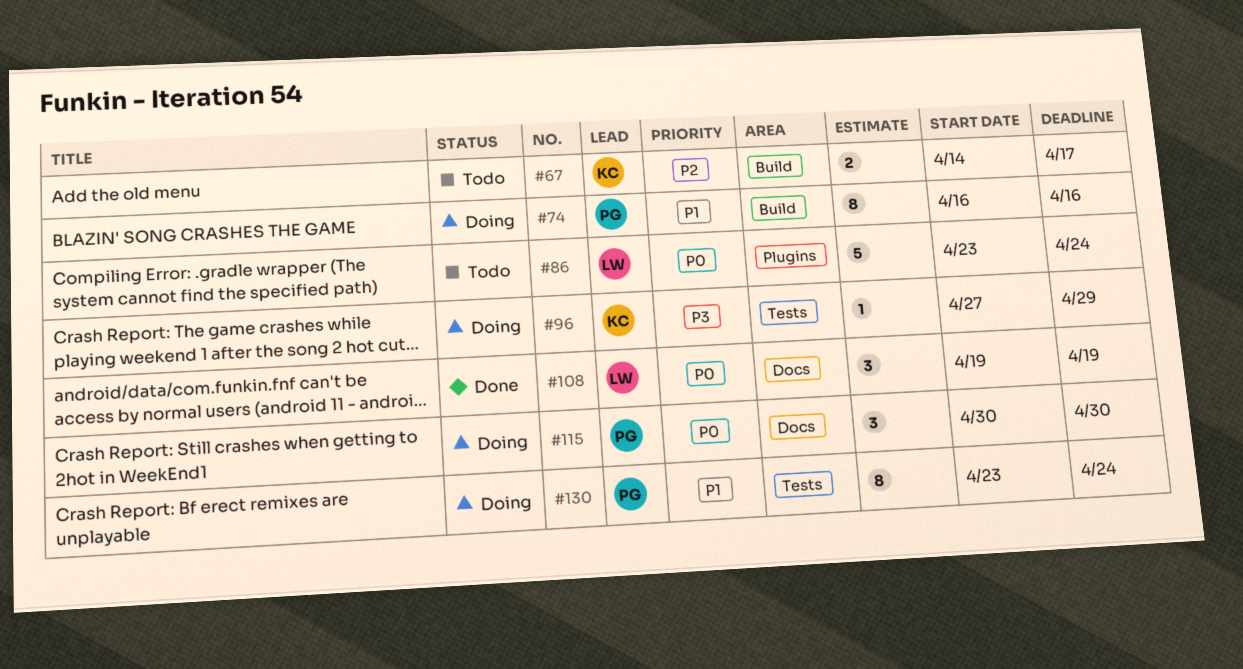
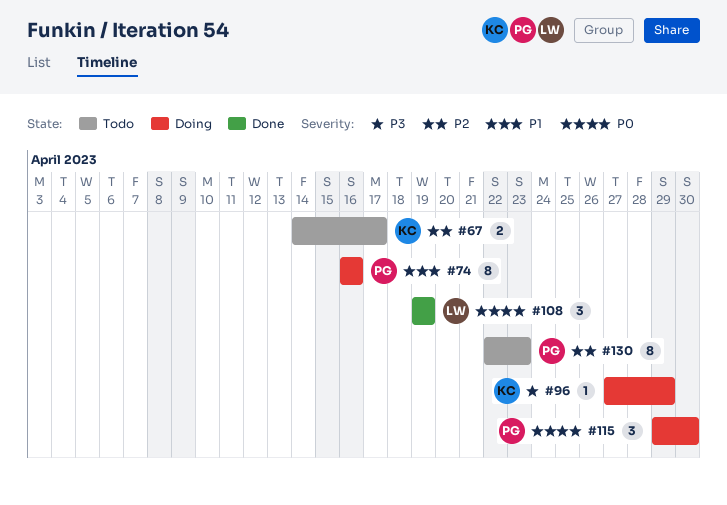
#86: present -> none
#115, start: Apr 30 -> Apr 29
#130, status: Doing -> Todo
#130, priority: P1 -> P2
#130, start: Apr 23 -> Apr 22
#130, due: Apr 24 -> Apr 23

